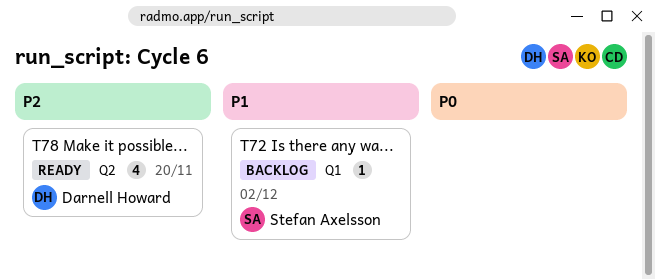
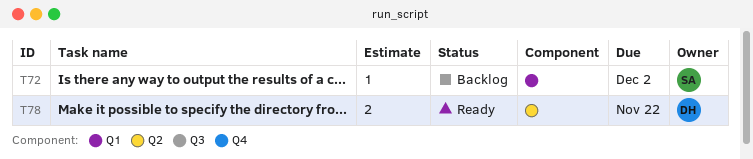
T78, estimate: 4 -> 2
T78, due: Nov 20 -> Nov 22

